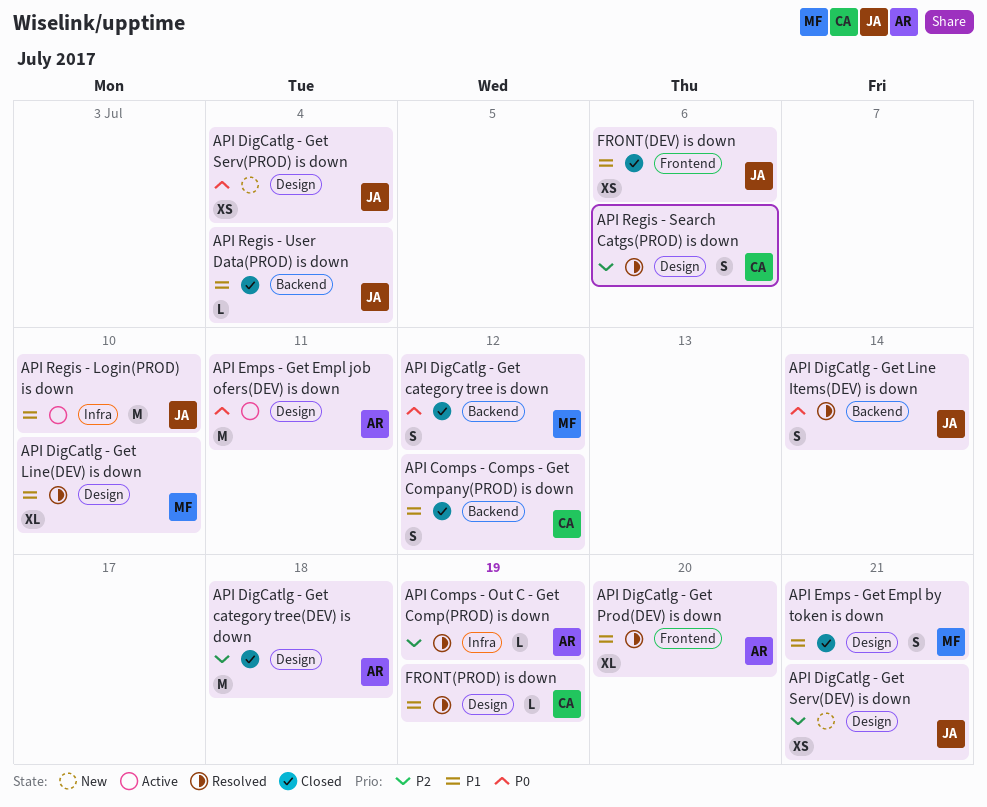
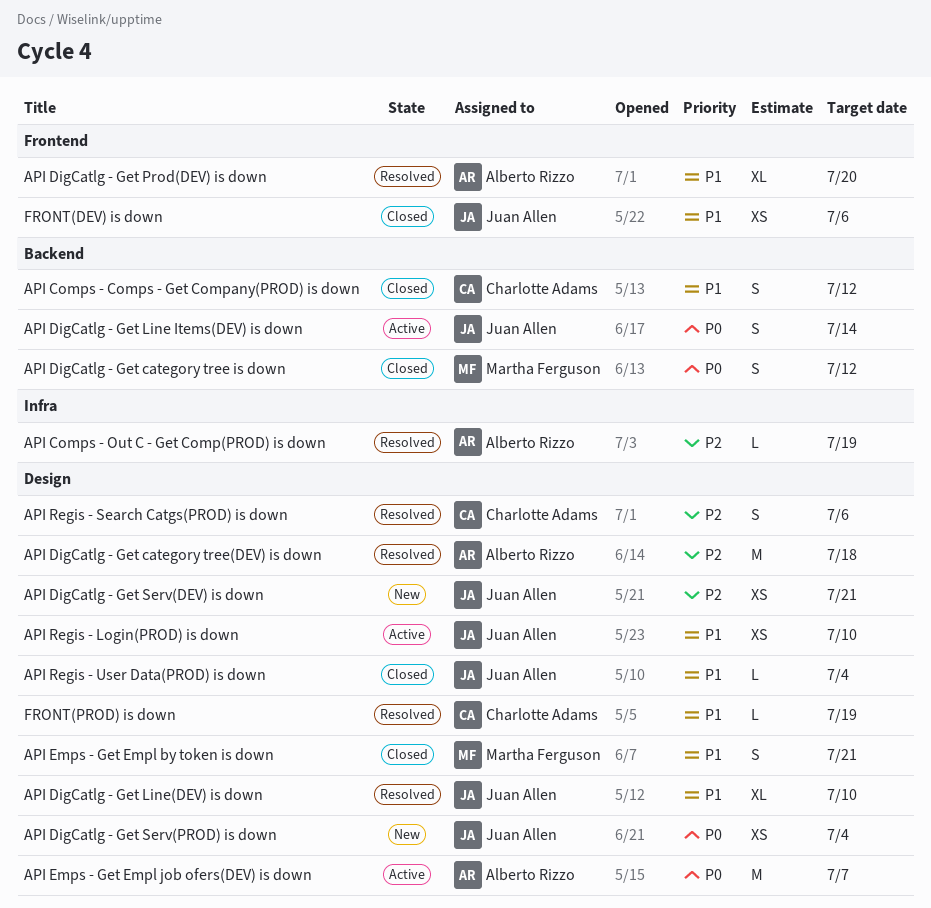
API DigCatlg - Get category tree(DEV) is down, status: Closed -> Resolved
API DigCatlg - Get Line Items(DEV) is down, status: Resolved -> Active
API DigCatlg - Get Line(DEV) is down, owner: Martha Ferguson -> Juan Allen
API Emps - Get Empl job ofers(DEV) is down, due: Jul 11 -> Jul 7
API Regis - Login(PROD) is down, label: Infra -> Design
API Regis - Login(PROD) is down, estimate: M -> XS
API Regis - User Data(PROD) is down, label: Backend -> Design

